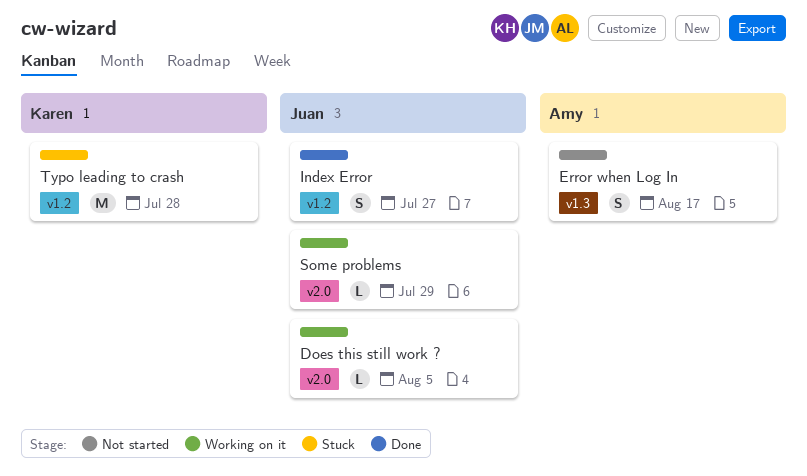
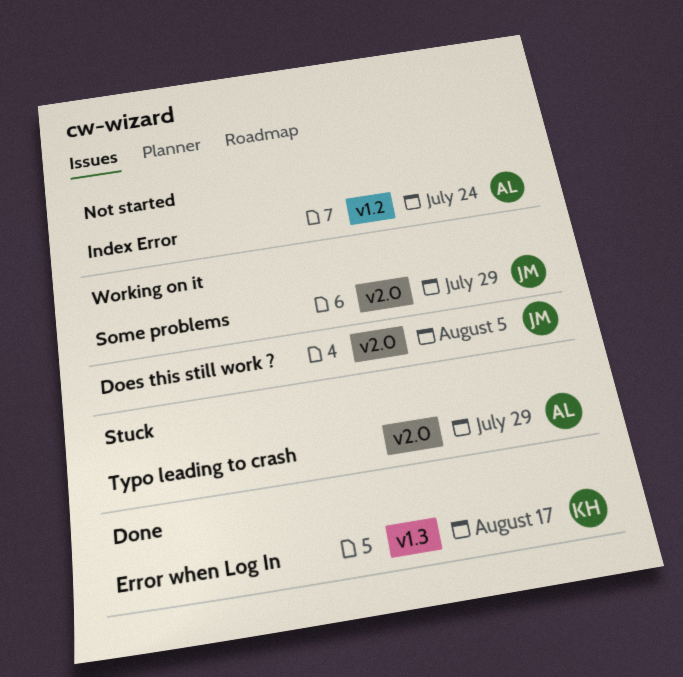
Error when Log In, status: Not started -> Done
Error when Log In, owner: Amy -> Karen
Index Error, status: Done -> Not started
Index Error, owner: Juan -> Amy
Index Error, due: Jul 27 -> Jul 24
Typo leading to crash, owner: Karen -> Amy
Typo leading to crash, label: v1.2 -> v2.0
Typo leading to crash, due: Jul 28 -> Jul 29

